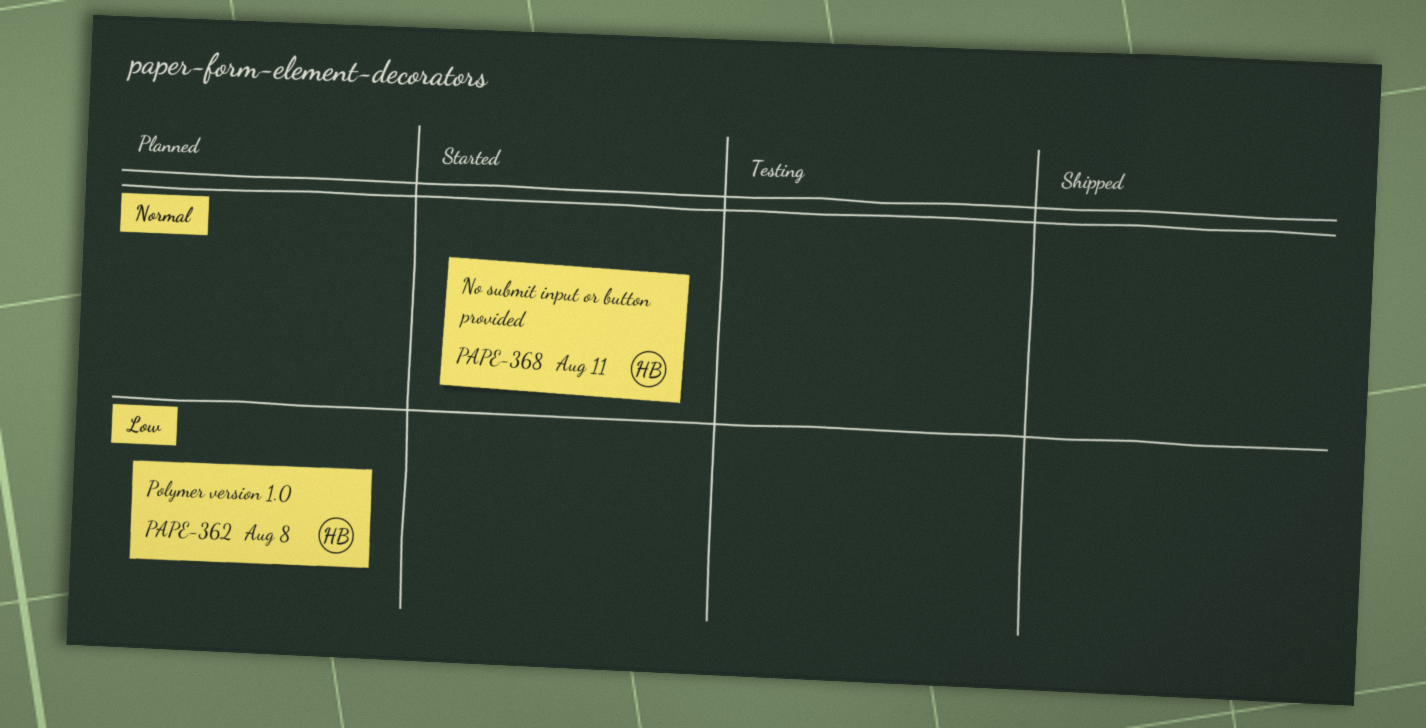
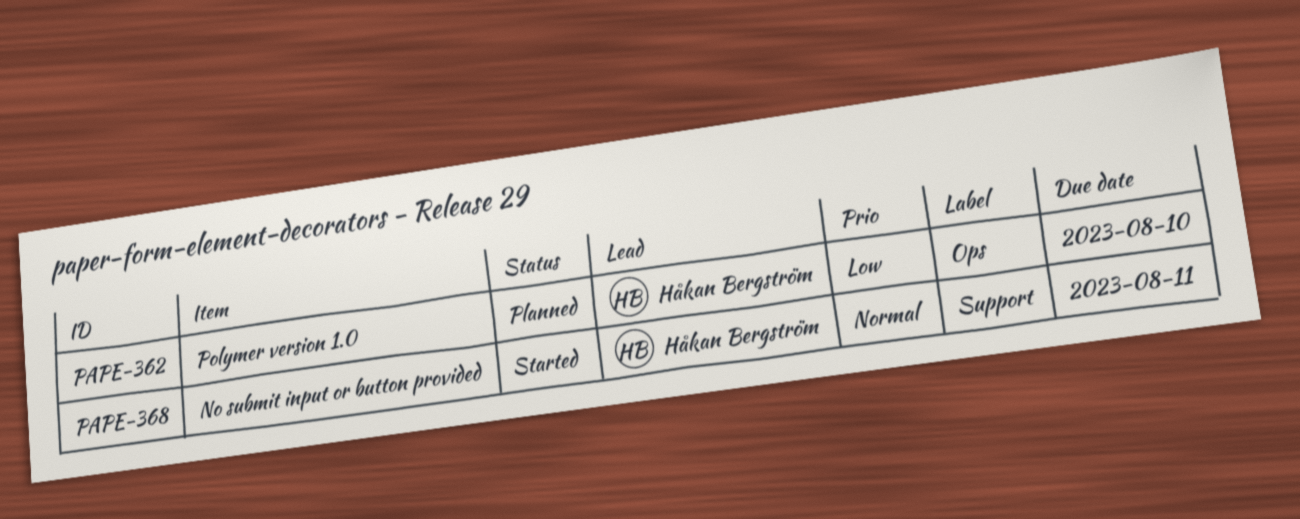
PAPE-362, due: Aug 8 -> Aug 10

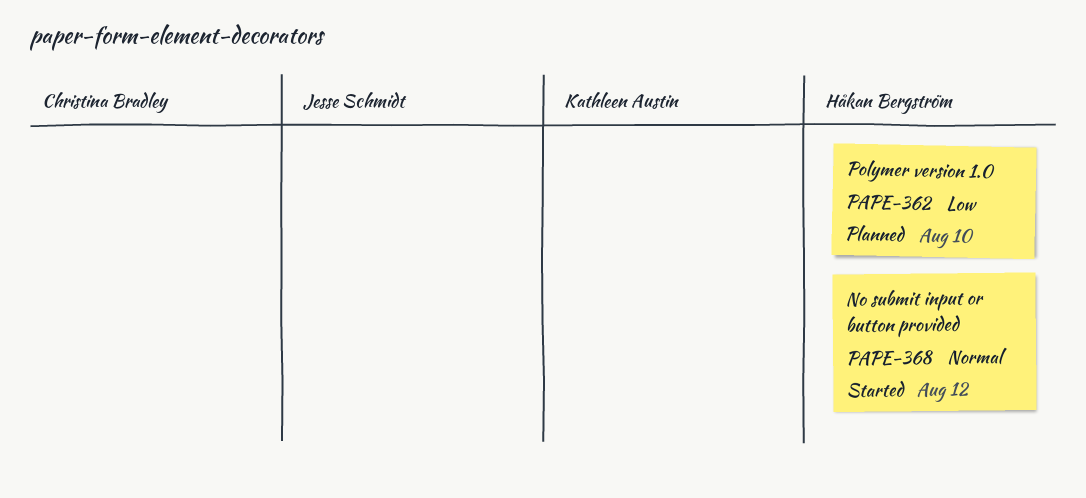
PAPE-368, due: Aug 11 -> Aug 12

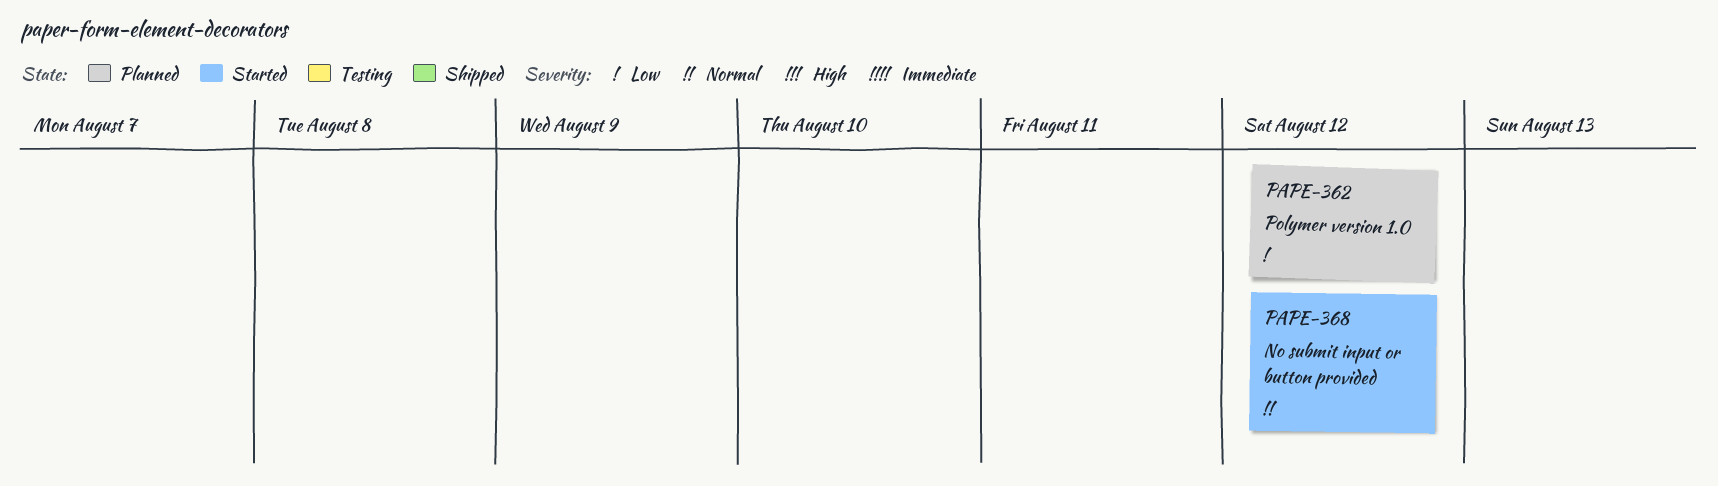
PAPE-362, due: Aug 10 -> Aug 12

